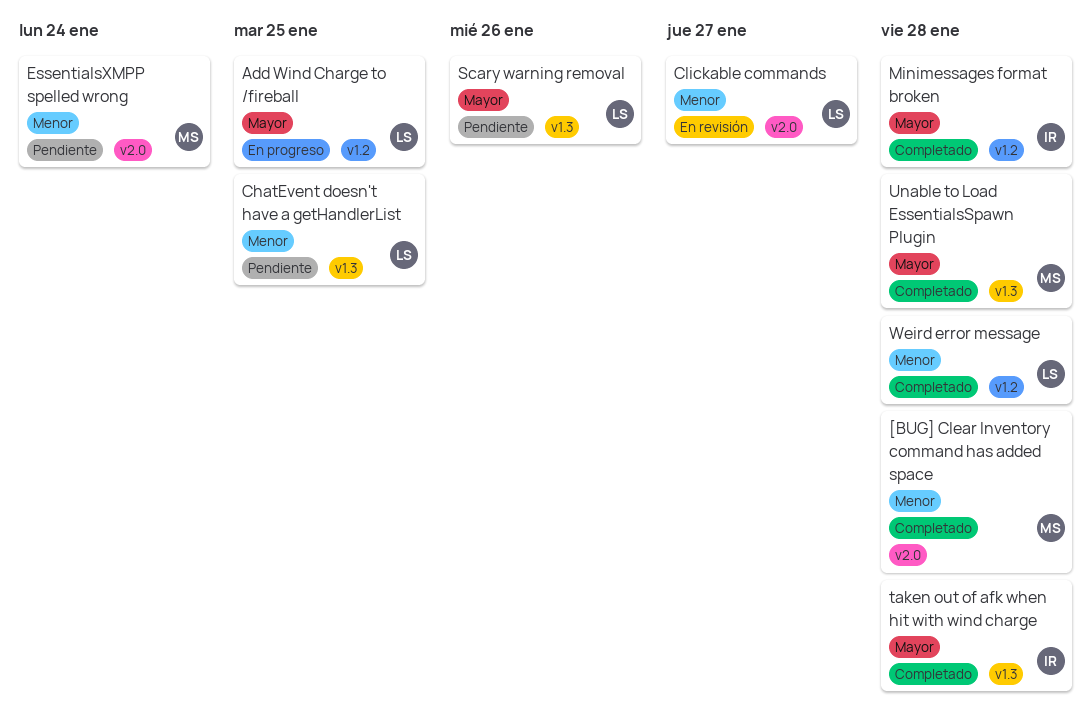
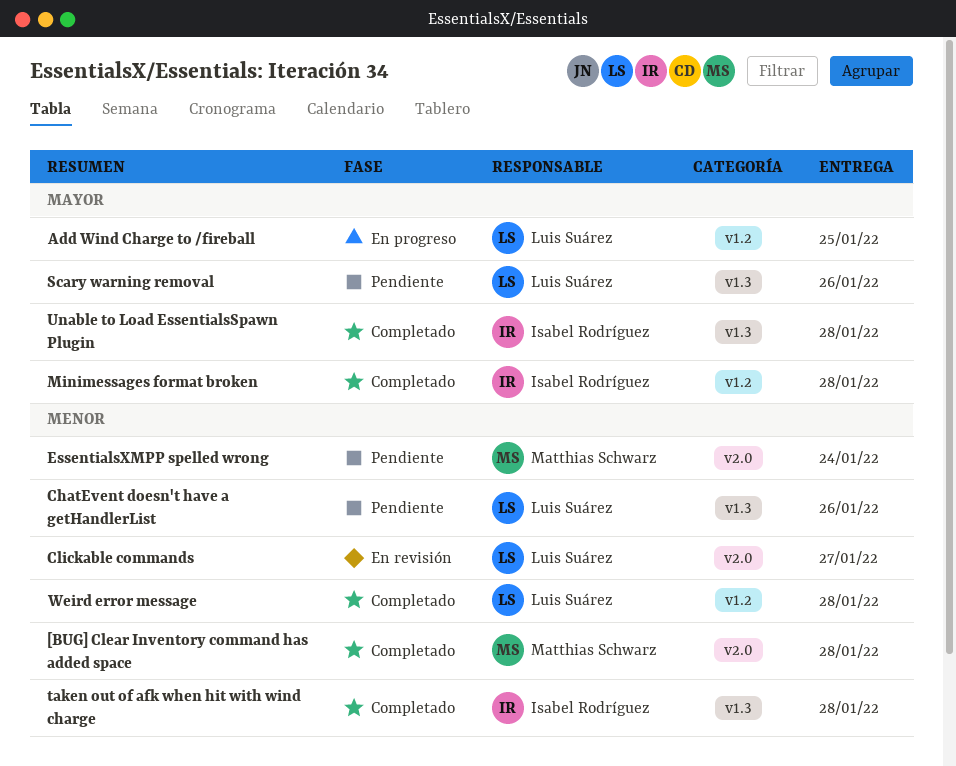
ChatEvent doesn't have a getHandlerList, due: Jan 25 -> Jan 26
taken out of afk when hit with wind charge, priority: Mayor -> Menor
Unable to Load EssentialsSpawn Plugin, owner: Matthias Schwarz -> Isabel Rodríguez

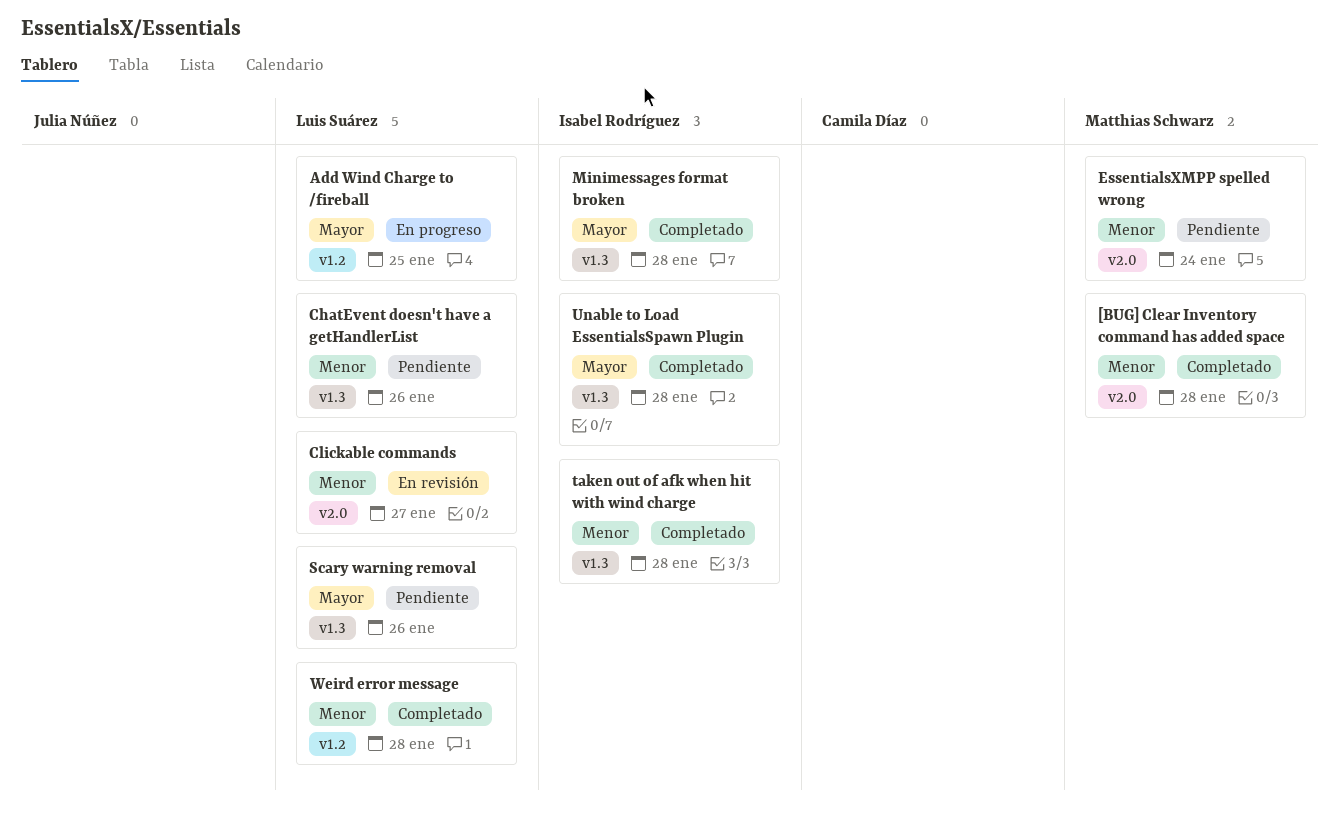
Minimessages format broken, label: v1.2 -> v1.3

